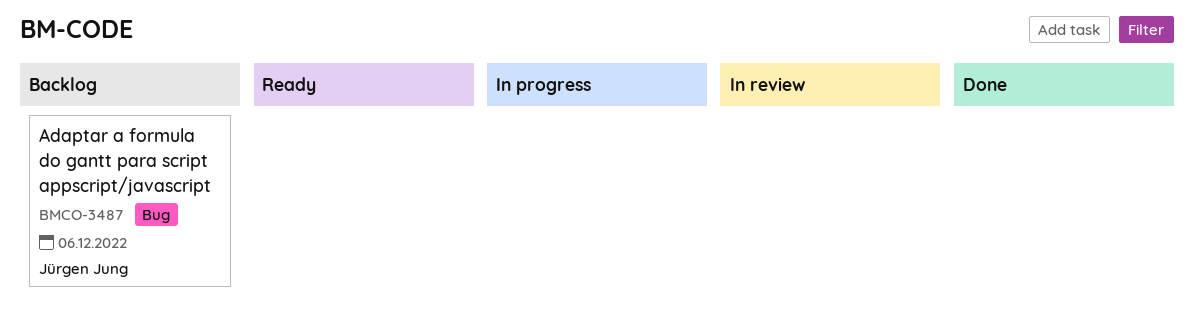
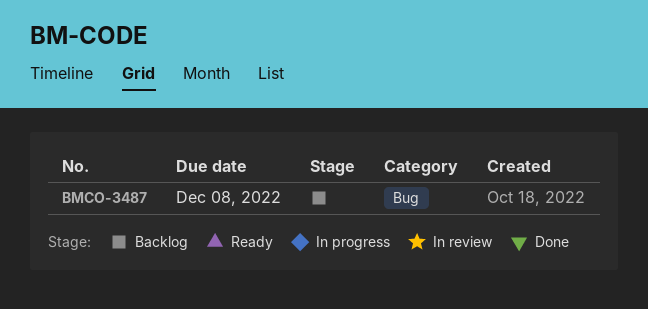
BMCO-3487, due: Dec 6 -> Dec 8

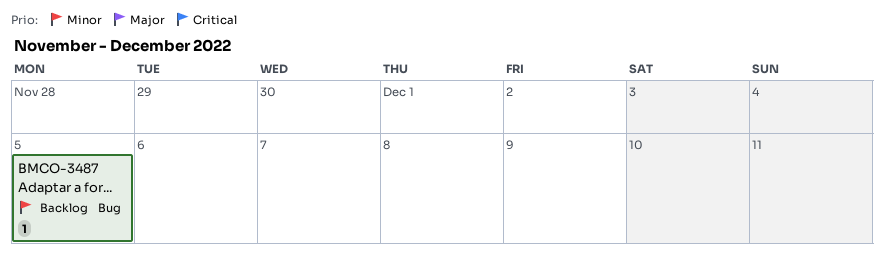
BMCO-3487, due: Dec 8 -> Dec 5

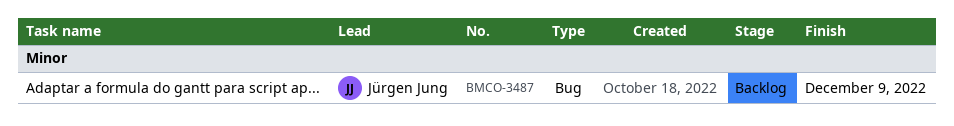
BMCO-3487, due: Dec 5 -> Dec 9

